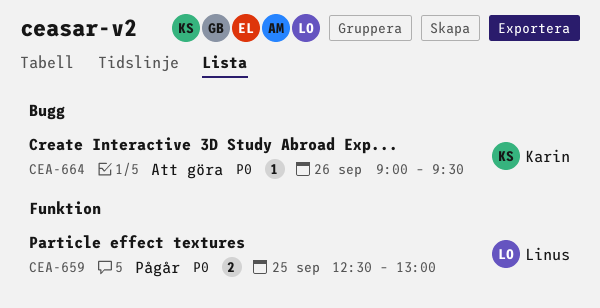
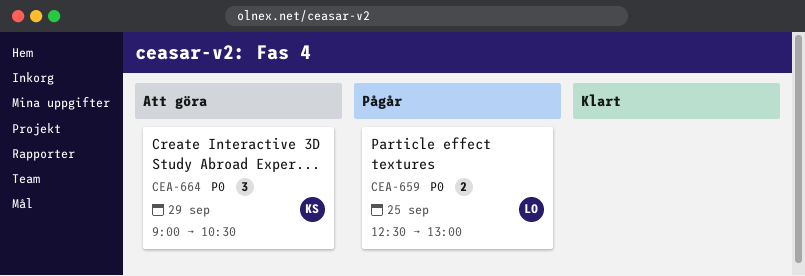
CEA-664, estimate: 1 -> 3
CEA-664, day: Sep 26 -> Sep 29
CEA-664, ends: 09:30 -> 10:30

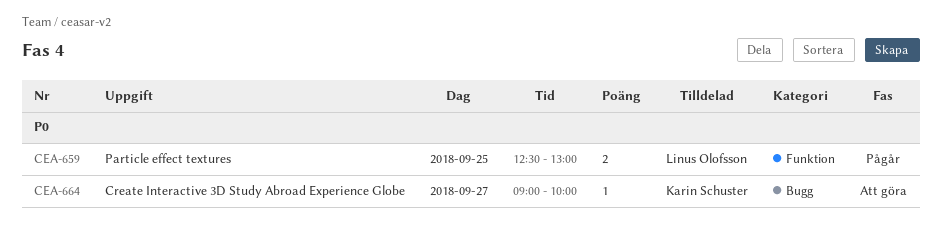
CEA-664, estimate: 3 -> 1
CEA-664, day: Sep 29 -> Sep 27
CEA-664, ends: 10:30 -> 10:00

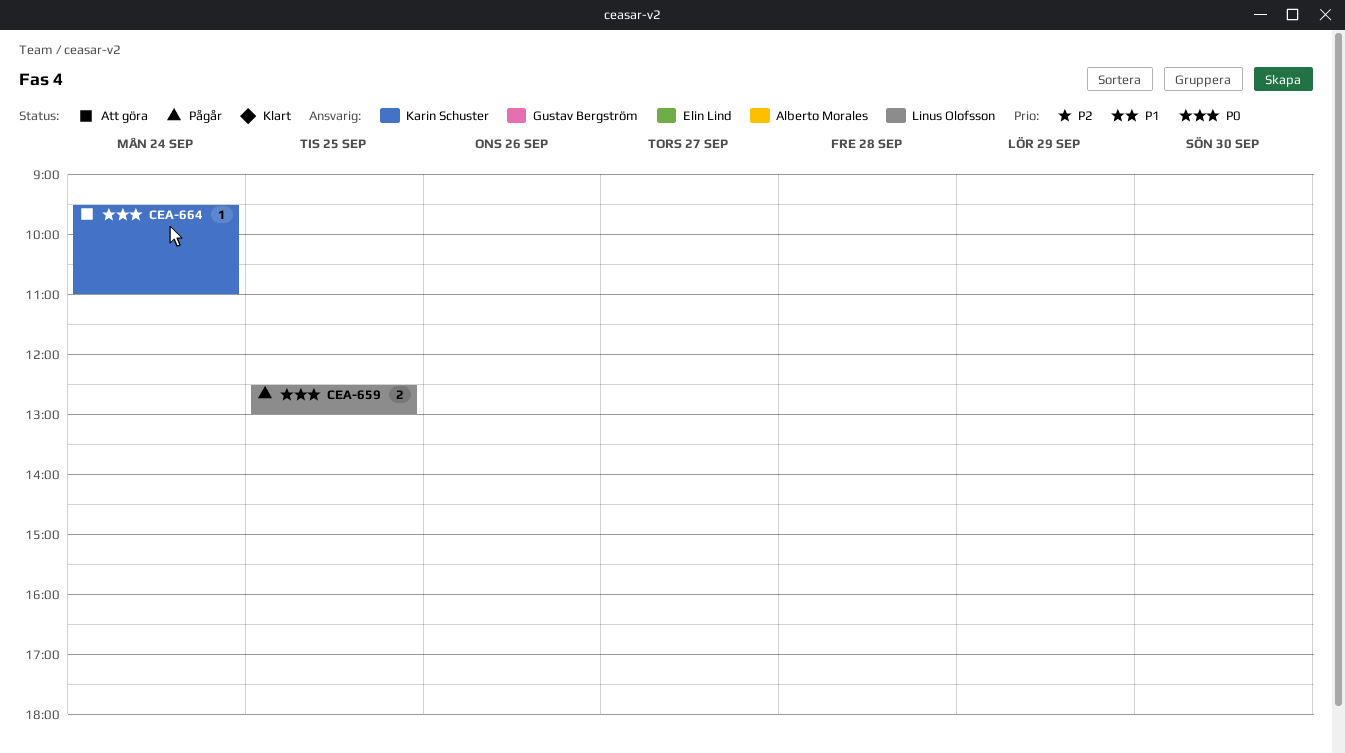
CEA-664, day: Sep 27 -> Sep 24
CEA-664, begins: 09:00 -> 09:30
CEA-664, ends: 10:00 -> 11:00

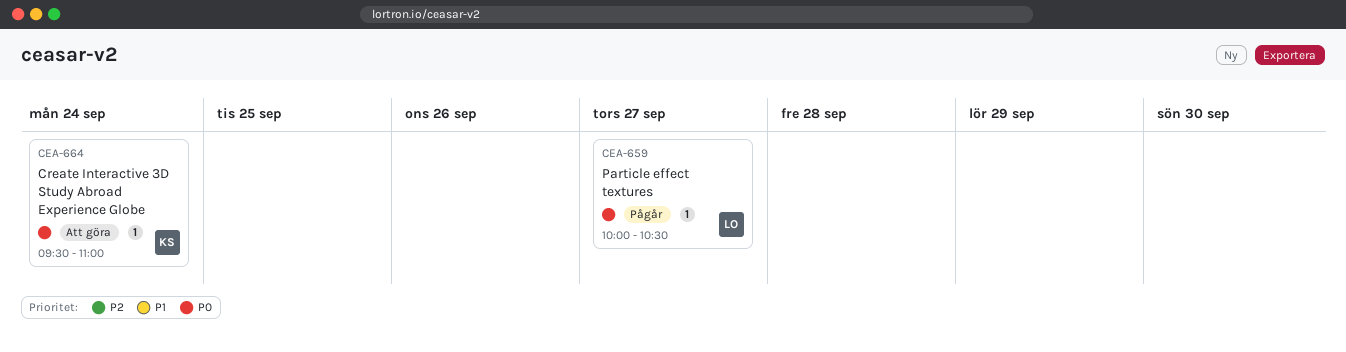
CEA-659, estimate: 2 -> 1
CEA-659, day: Sep 25 -> Sep 27
CEA-659, begins: 12:30 -> 10:00
CEA-659, ends: 13:00 -> 10:30

